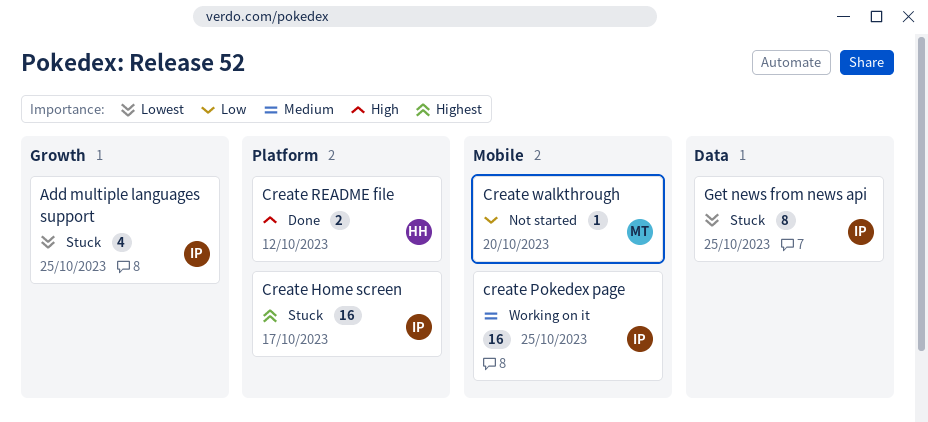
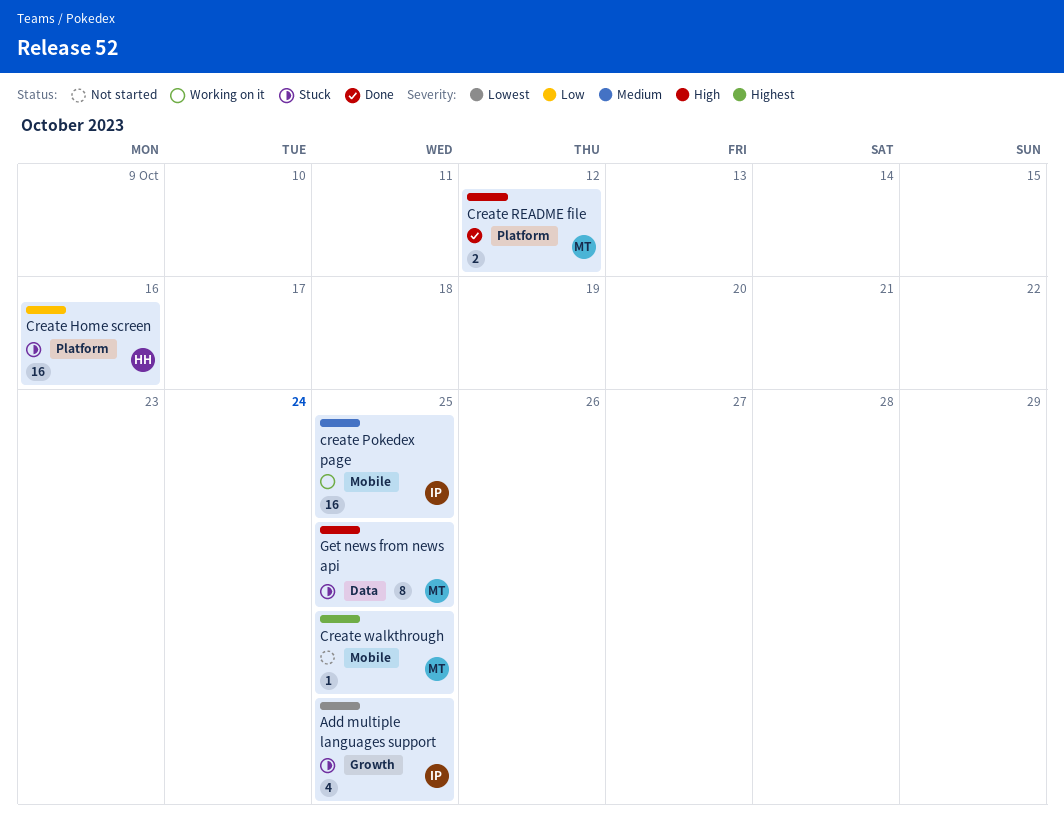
Create Home screen, owner: IP -> HH
Create Home screen, priority: Highest -> Low
Create Home screen, due: Oct 17 -> Oct 16
Create README file, owner: HH -> MT
Create walkthrough, priority: Low -> Highest
Create walkthrough, due: Oct 20 -> Oct 25
Get news from news api, owner: IP -> MT
Get news from news api, priority: Lowest -> High

